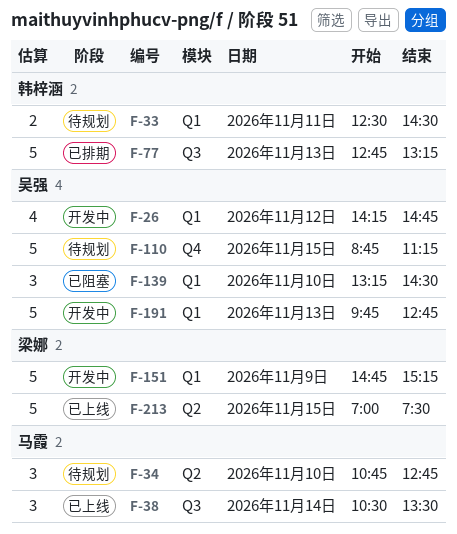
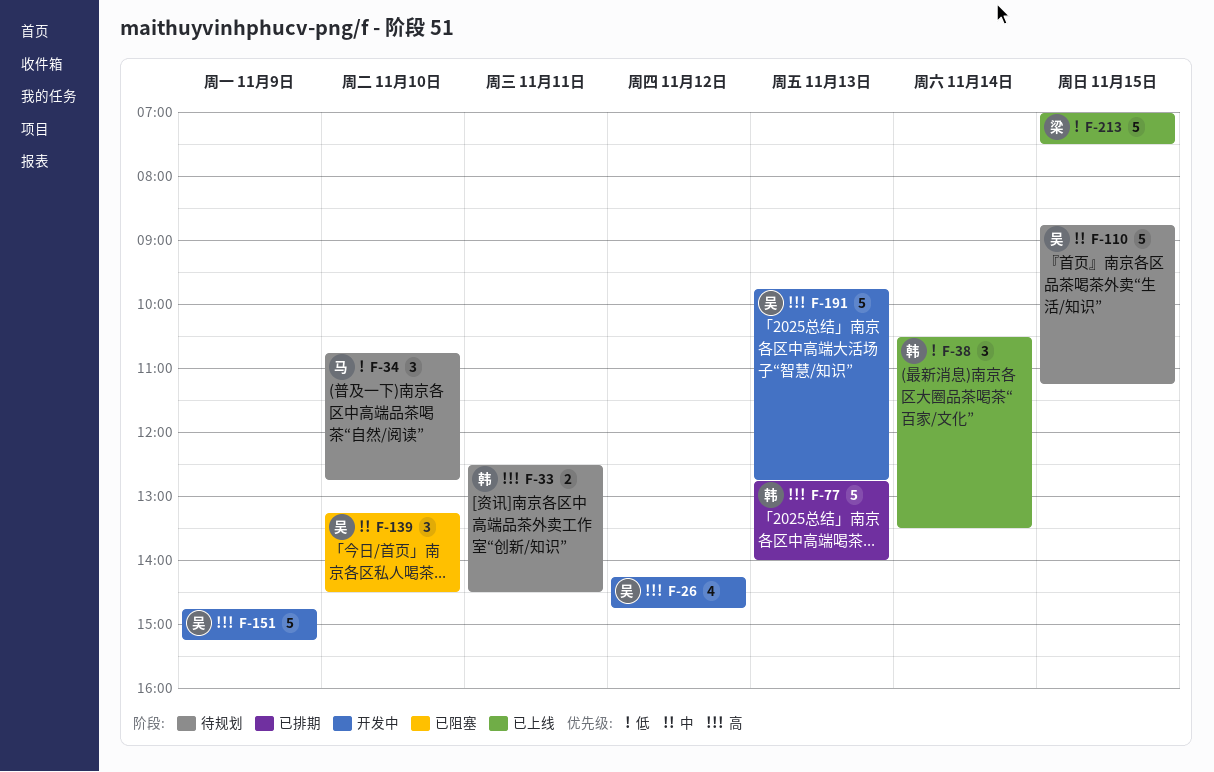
F-38, owner: 马霞 -> 韩梓涵
F-77, ends: 13:15 -> 14:00
F-151, owner: 梁娜 -> 吴强

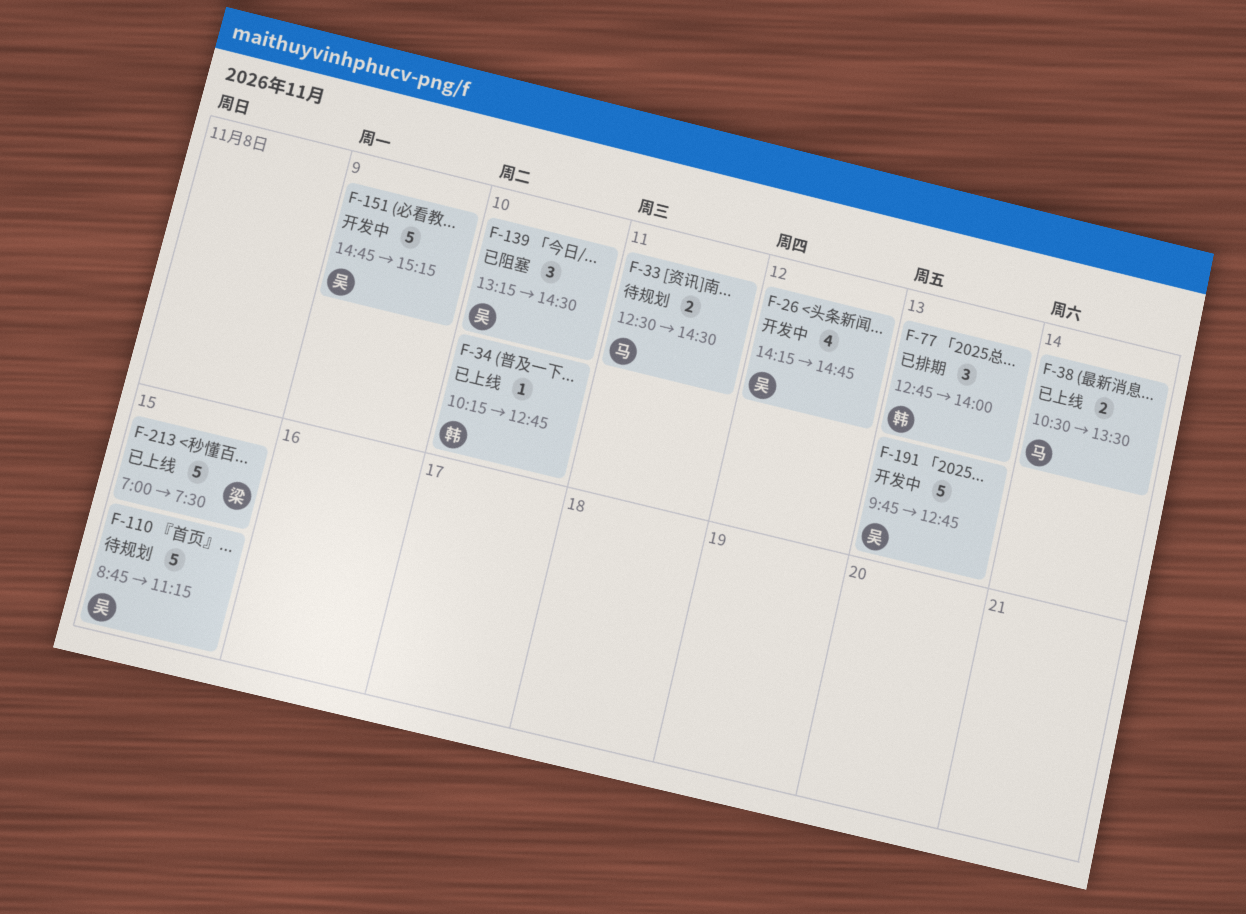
F-33, owner: 韩 -> 马
F-34, status: 待规划 -> 已上线
F-34, owner: 马 -> 韩
F-34, estimate: 3 -> 1
F-34, begins: 10:45 -> 10:15
F-38, owner: 韩 -> 马
F-38, estimate: 3 -> 2
F-77, estimate: 5 -> 3

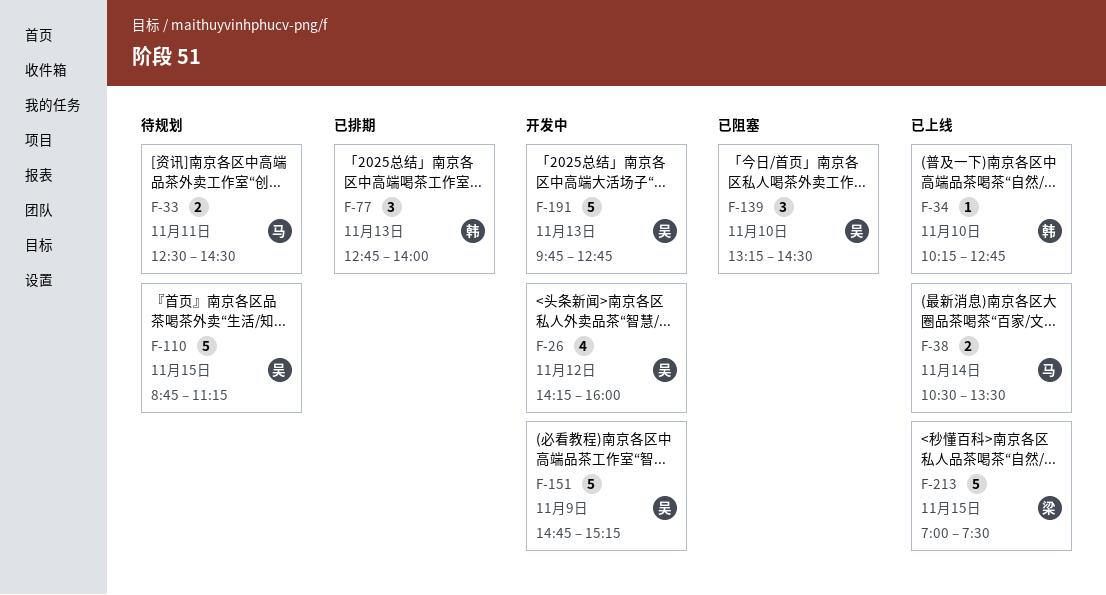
F-26, ends: 14:45 -> 16:00

